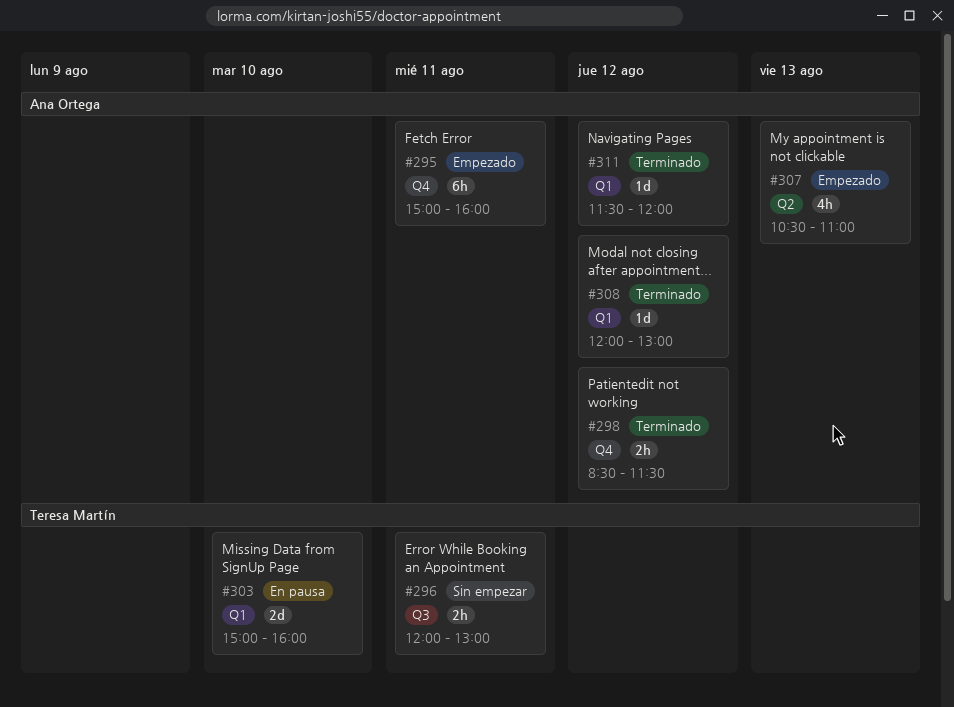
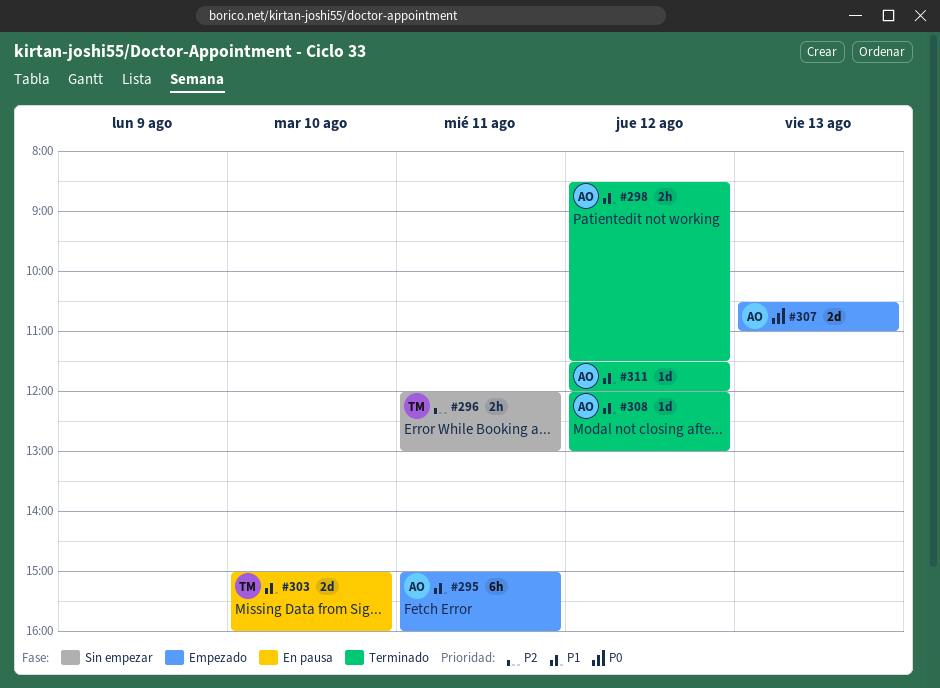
#307, estimate: 4h -> 2d

